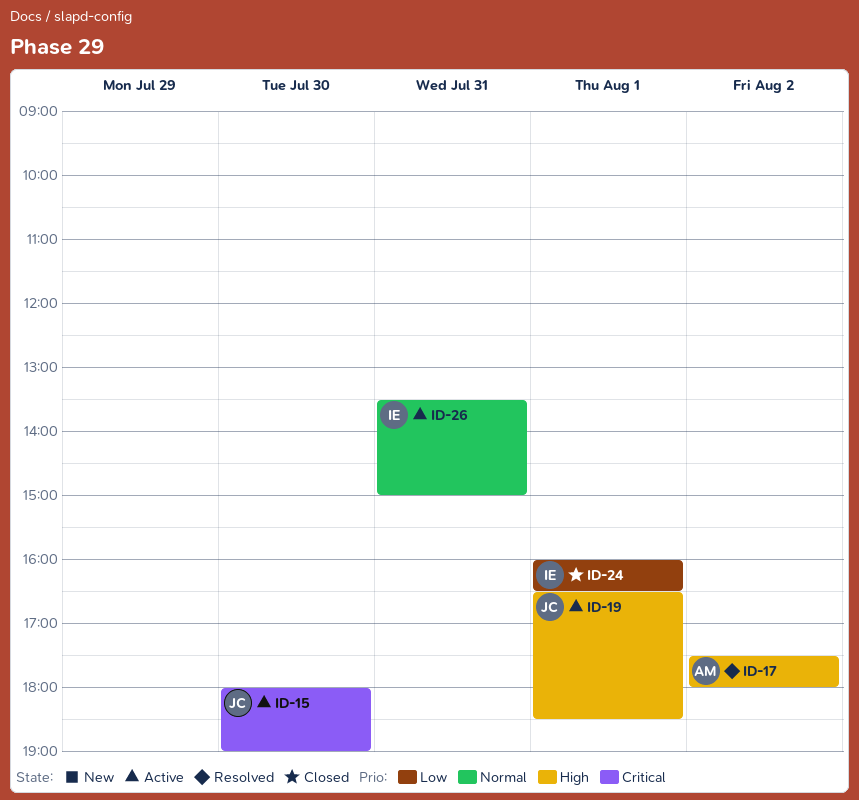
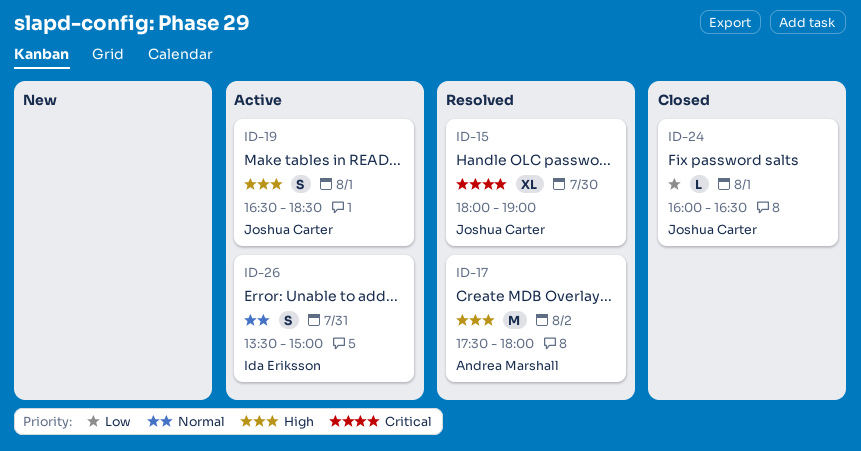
ID-15, status: Active -> Resolved
ID-24, owner: Ida Eriksson -> Joshua Carter

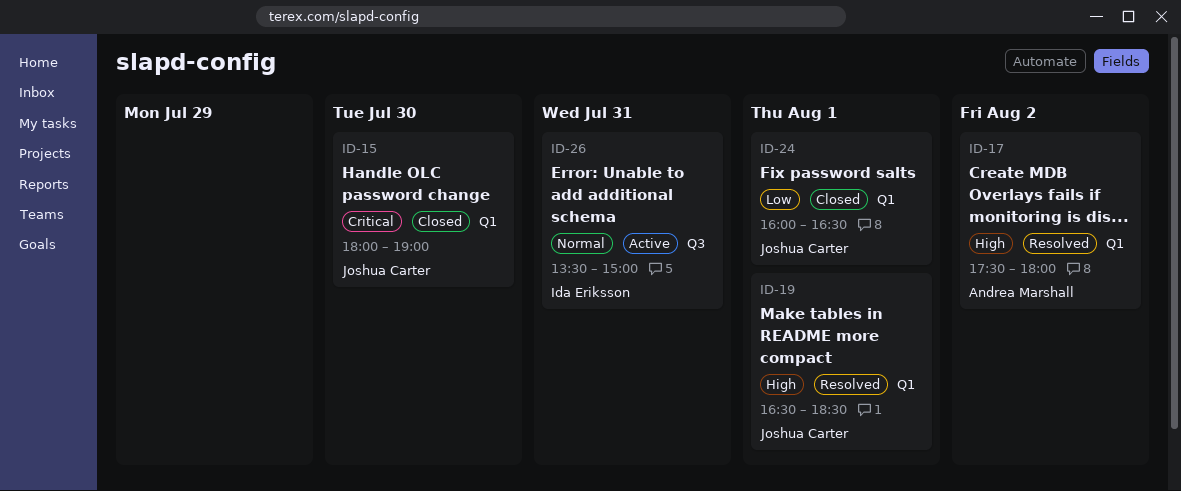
ID-15, status: Resolved -> Closed
ID-19, status: Active -> Resolved

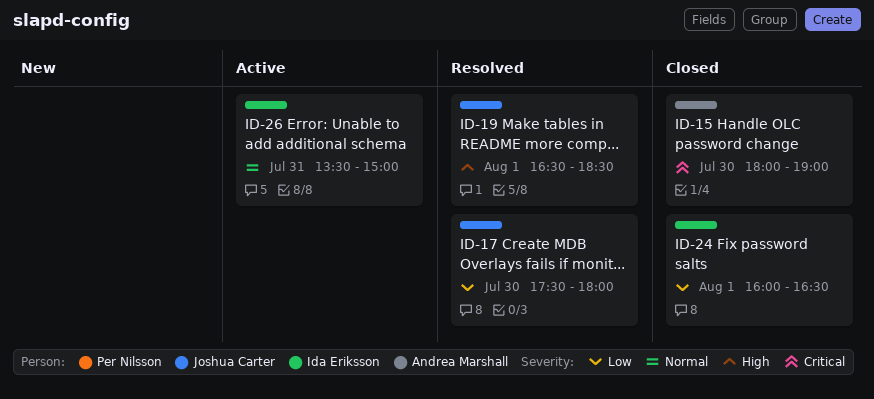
ID-15, owner: Joshua Carter -> Andrea Marshall
ID-17, owner: Andrea Marshall -> Joshua Carter
ID-17, priority: High -> Low
ID-17, day: Aug 2 -> Jul 30
ID-24, owner: Joshua Carter -> Ida Eriksson

